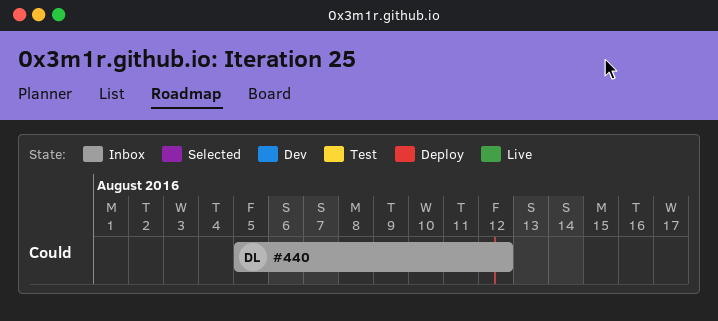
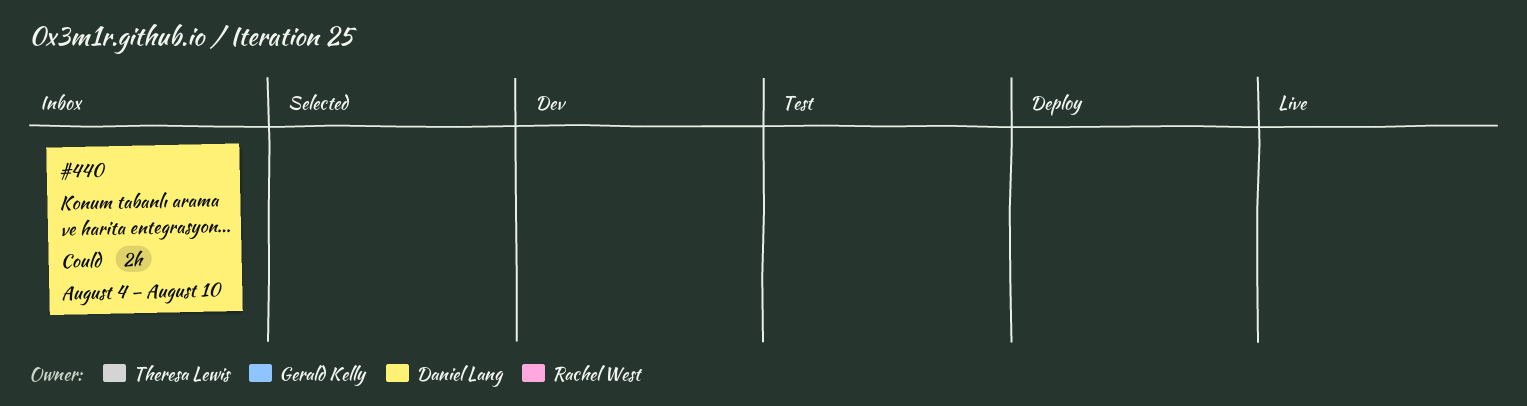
#440, start: Aug 5 -> Aug 4
#440, due: Aug 12 -> Aug 10

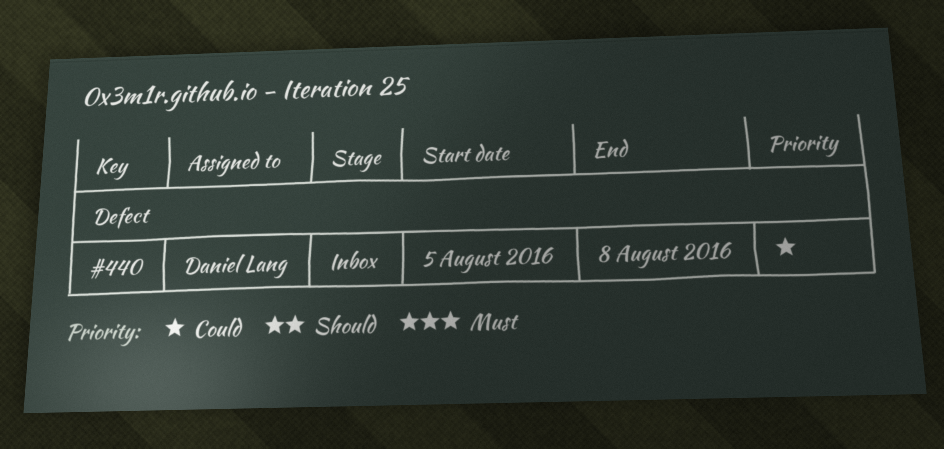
#440, start: Aug 4 -> Aug 5
#440, due: Aug 10 -> Aug 8

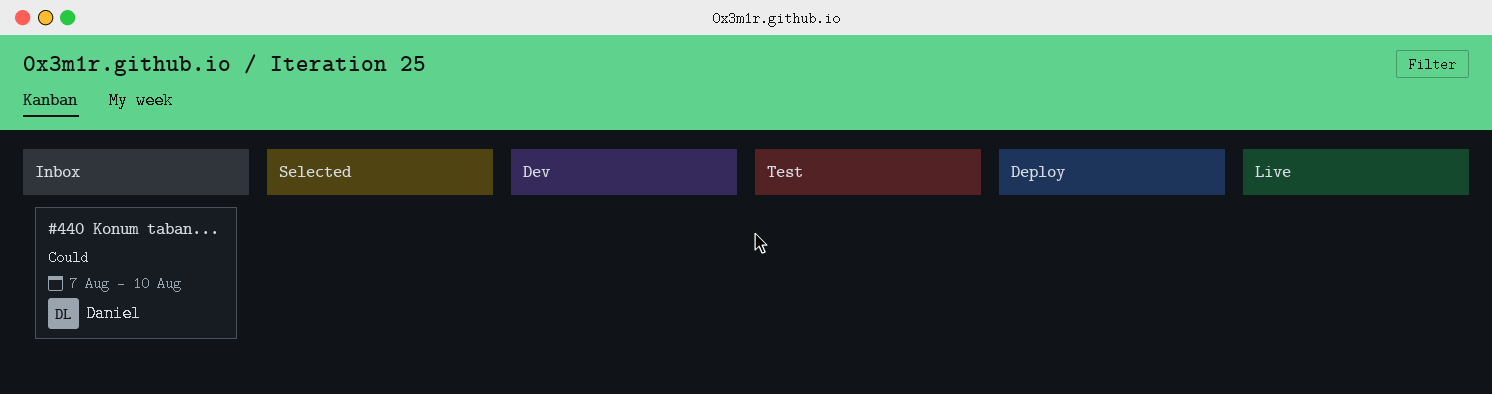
#440, start: Aug 5 -> Aug 7
#440, due: Aug 8 -> Aug 10

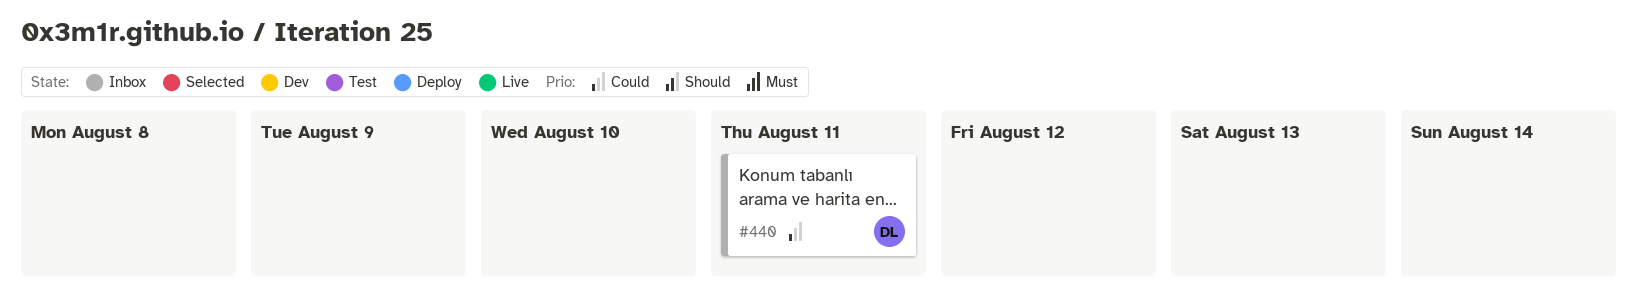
#440, due: Aug 10 -> Aug 11

